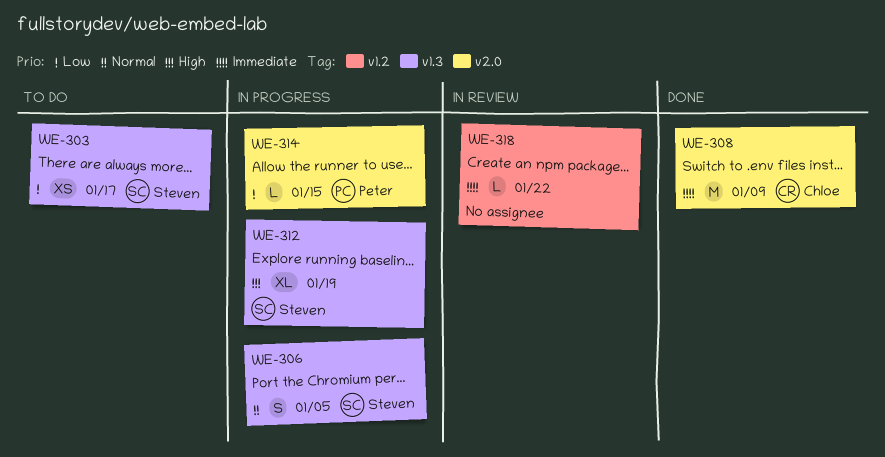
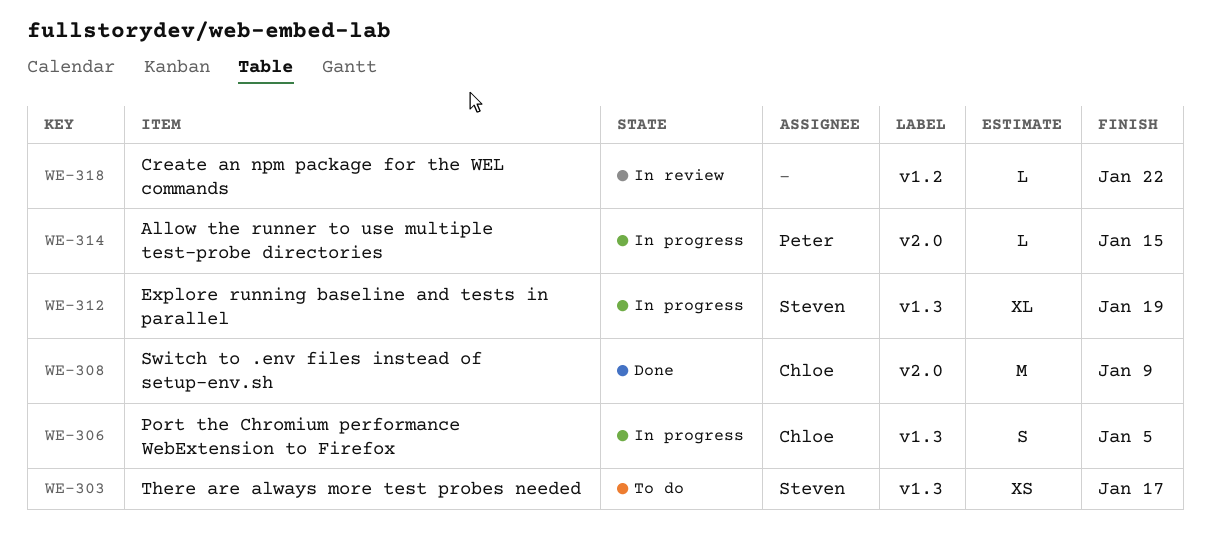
WE-306, owner: Steven -> Chloe

